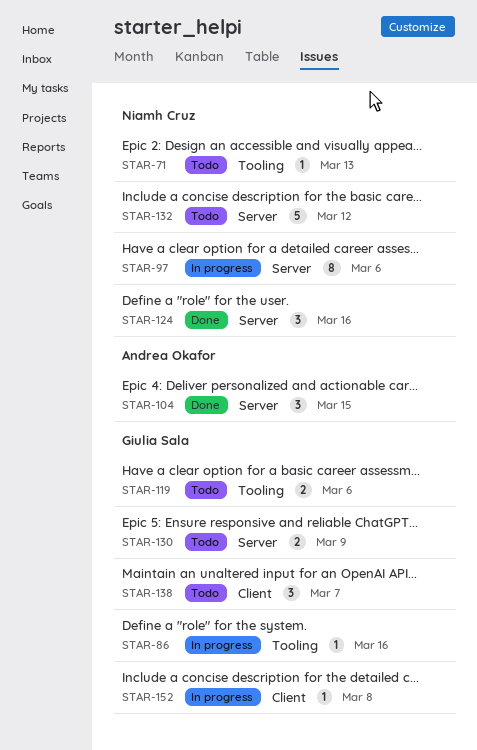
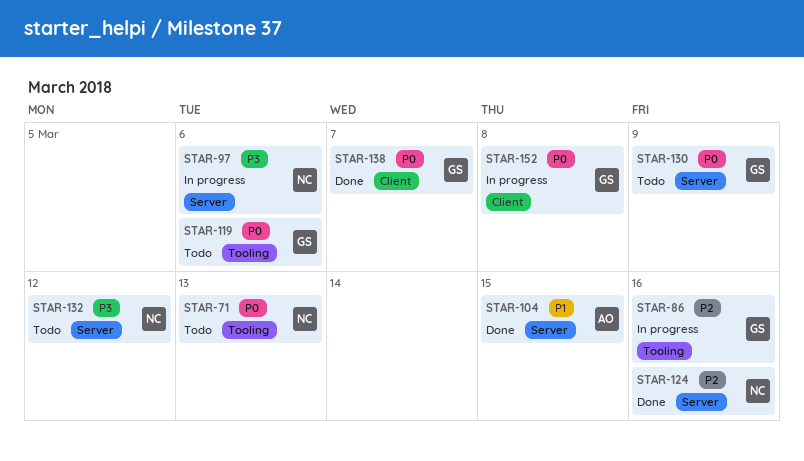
STAR-138, status: Todo -> Done

